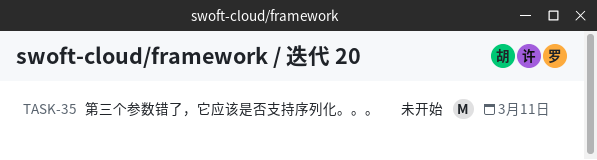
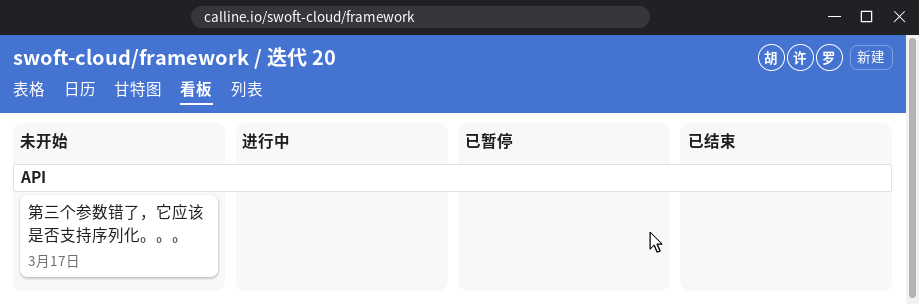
第三个参数错了，它应该是否支持序列化。。。, due: Mar 11 -> Mar 17

